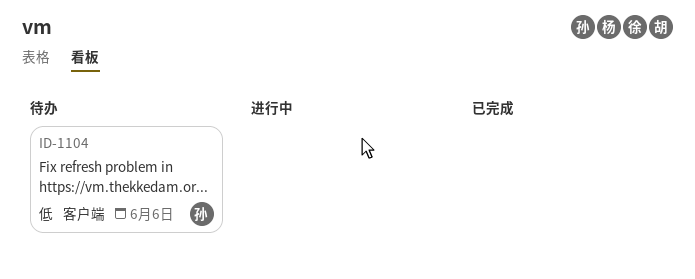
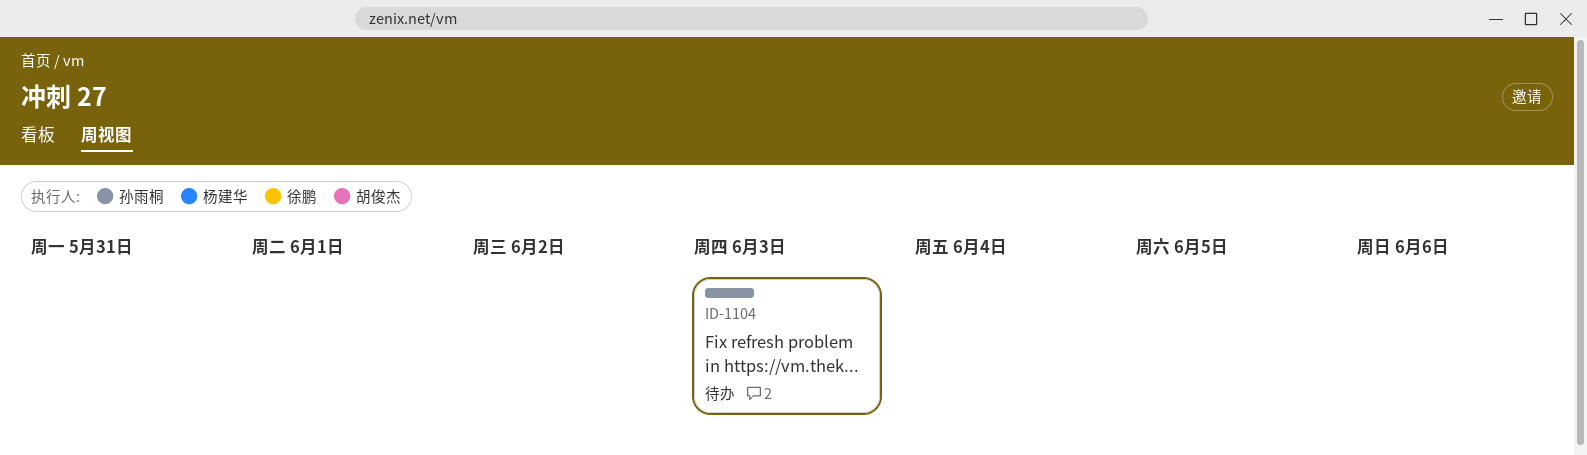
ID-1104, due: Jun 6 -> Jun 3

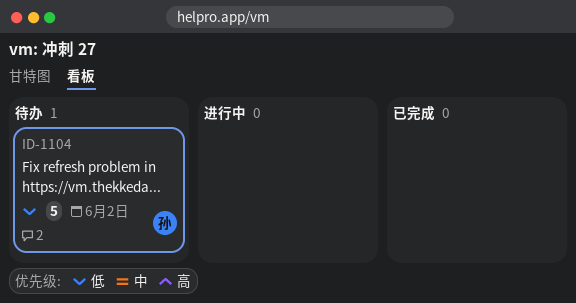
ID-1104, due: Jun 3 -> Jun 2

